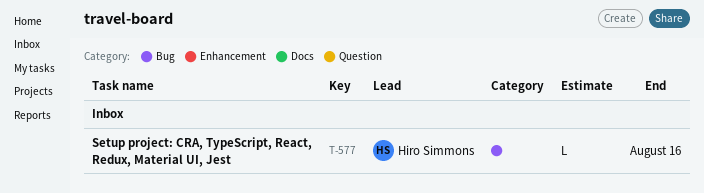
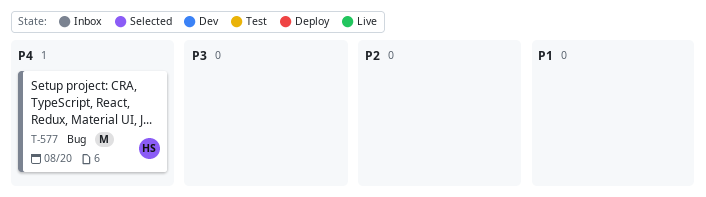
T-577, estimate: L -> M
T-577, due: Aug 16 -> Aug 20

